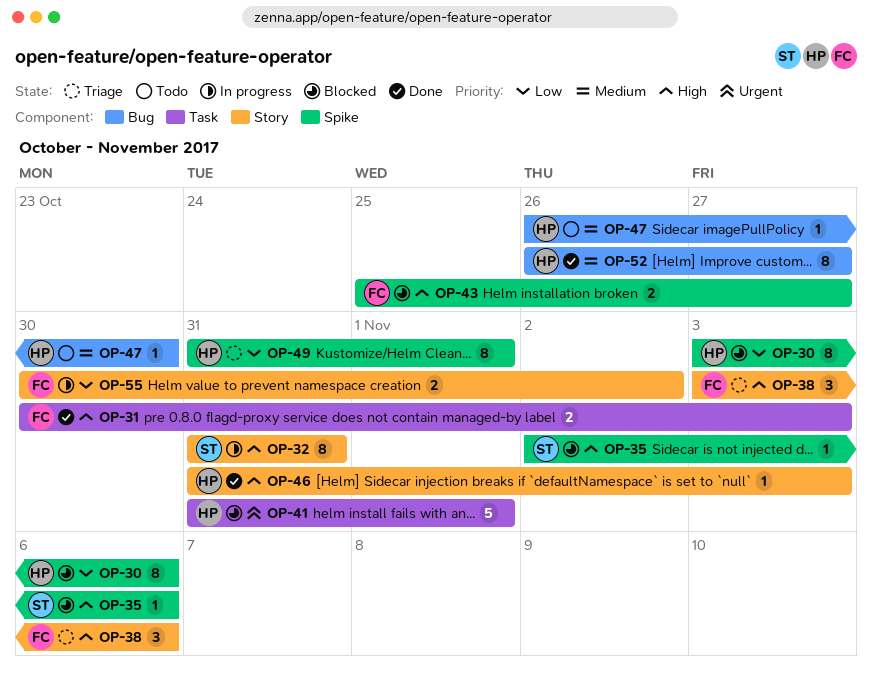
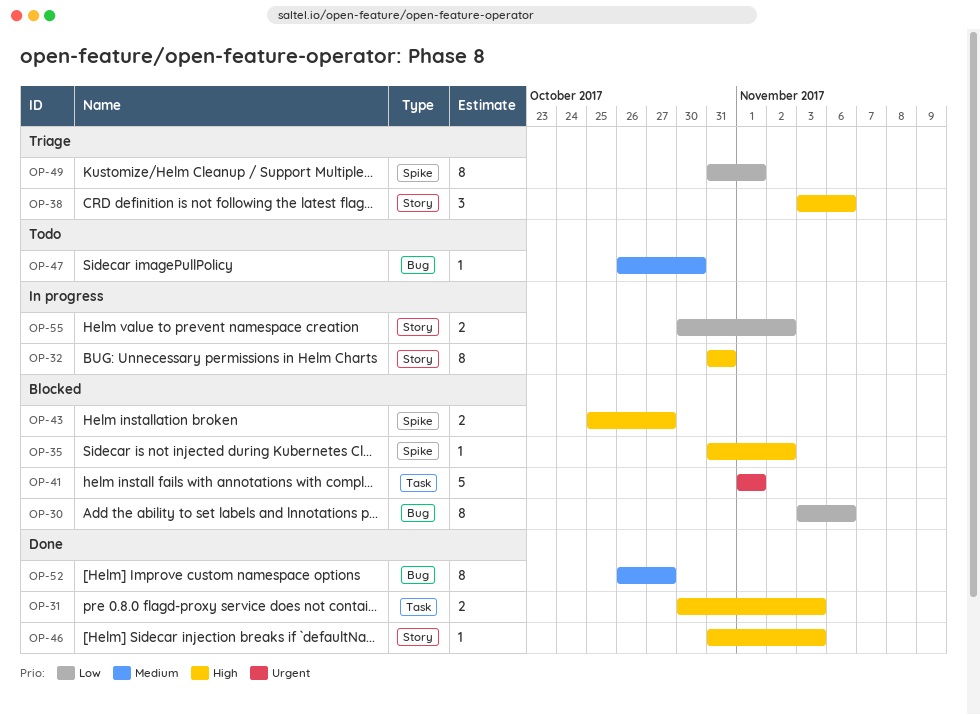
OP-30, label: Spike -> Bug
OP-35, start: Nov 2 -> Oct 31
OP-35, due: Nov 6 -> Nov 2
OP-41, start: Oct 31 -> Nov 1

